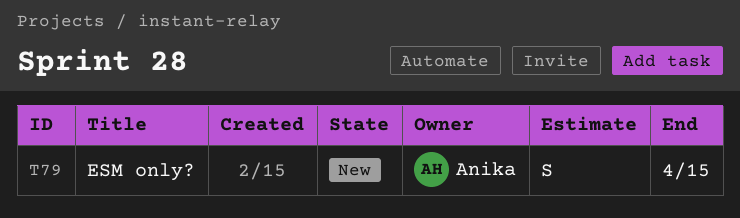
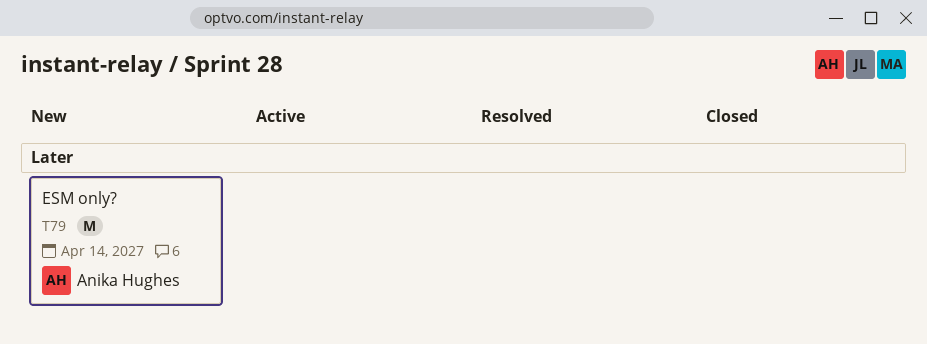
T79, estimate: S -> M
T79, due: Apr 15 -> Apr 14

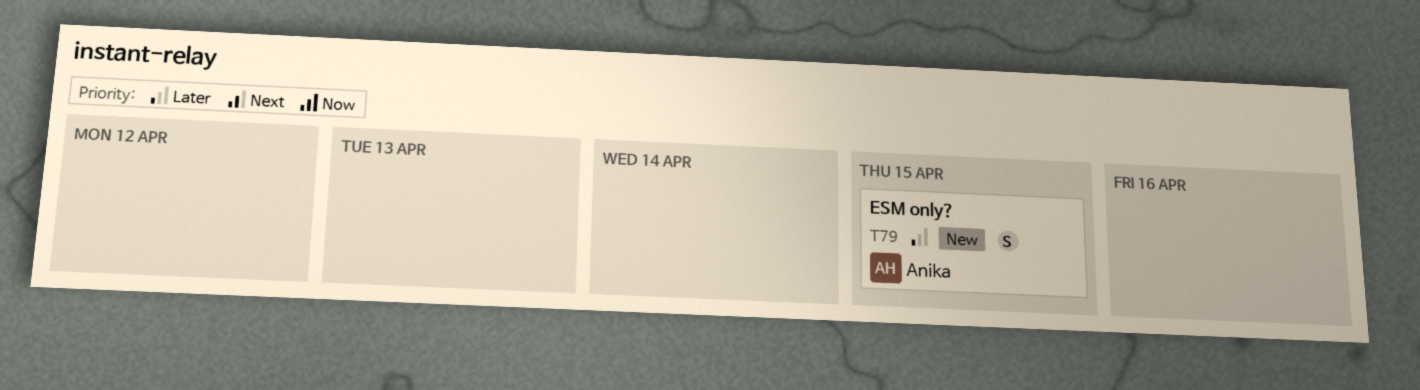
T79, estimate: M -> S
T79, due: Apr 14 -> Apr 15

